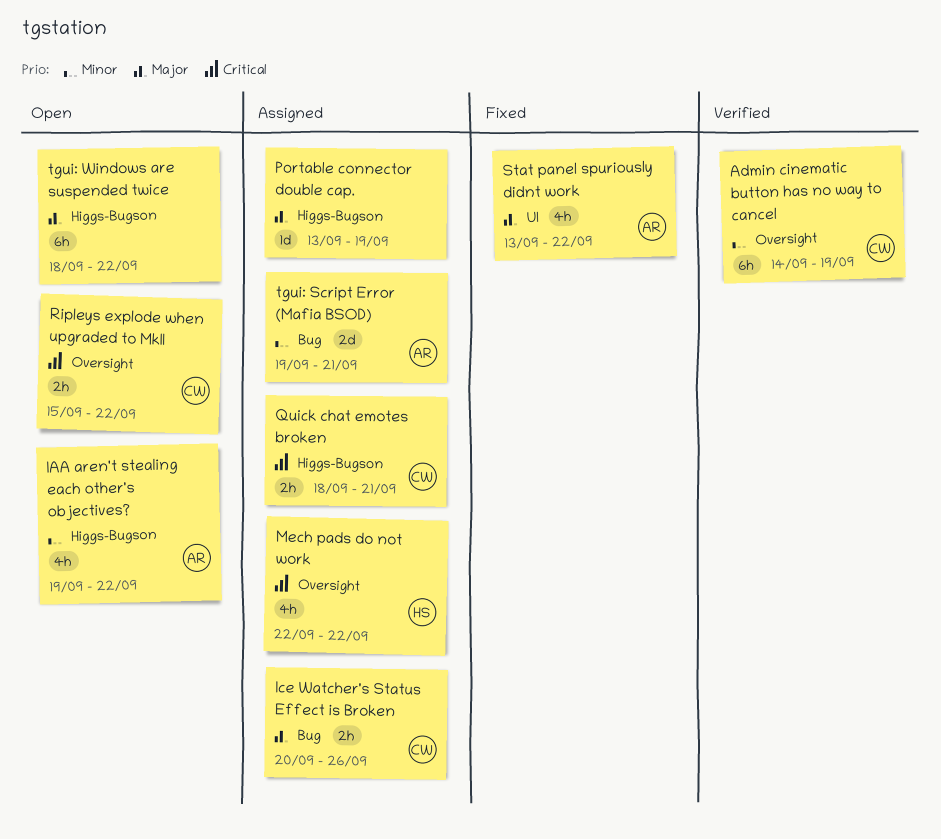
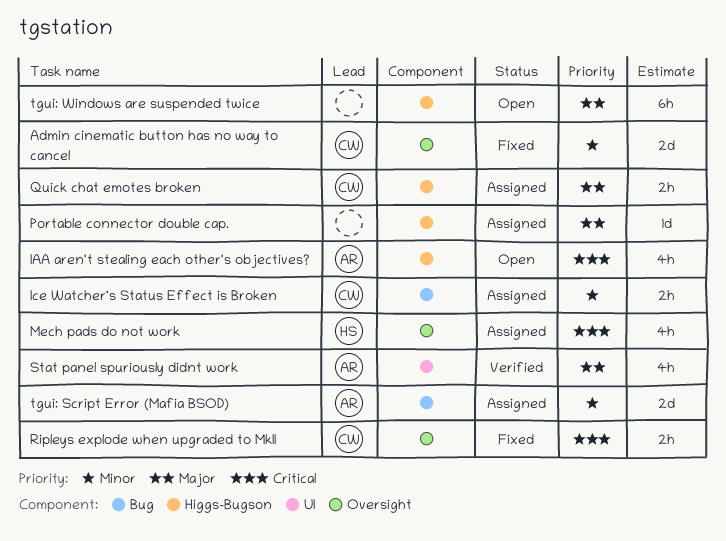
Admin cinematic button has no way to cancel, status: Verified -> Fixed
Admin cinematic button has no way to cancel, estimate: 6h -> 2d
IAA aren't stealing each other's objectives?, priority: Minor -> Critical
Ice Watcher's Status Effect is Broken, priority: Major -> Minor
Quick chat emotes broken, priority: Critical -> Major
Ripleys explode when upgraded to MkII, status: Open -> Fixed
Stat panel spuriously didnt work, status: Fixed -> Verified

